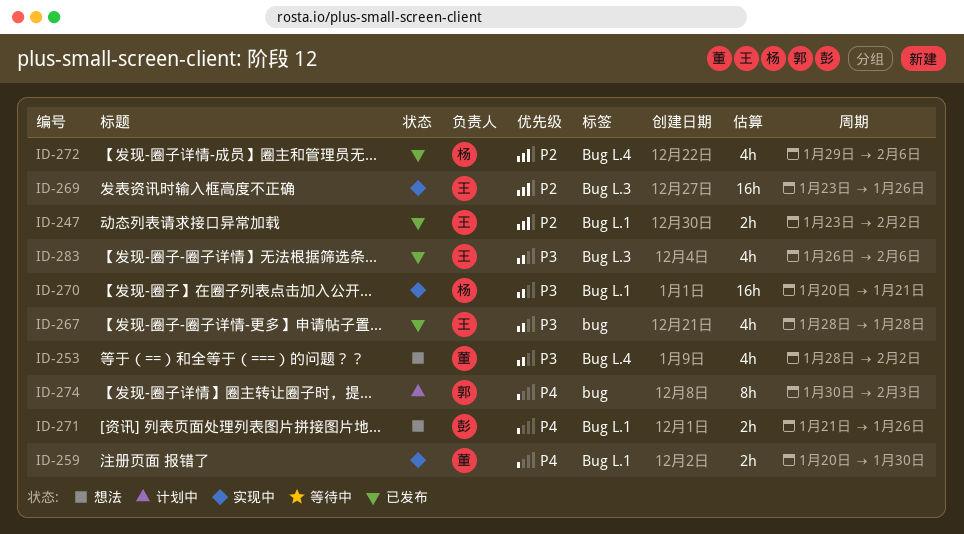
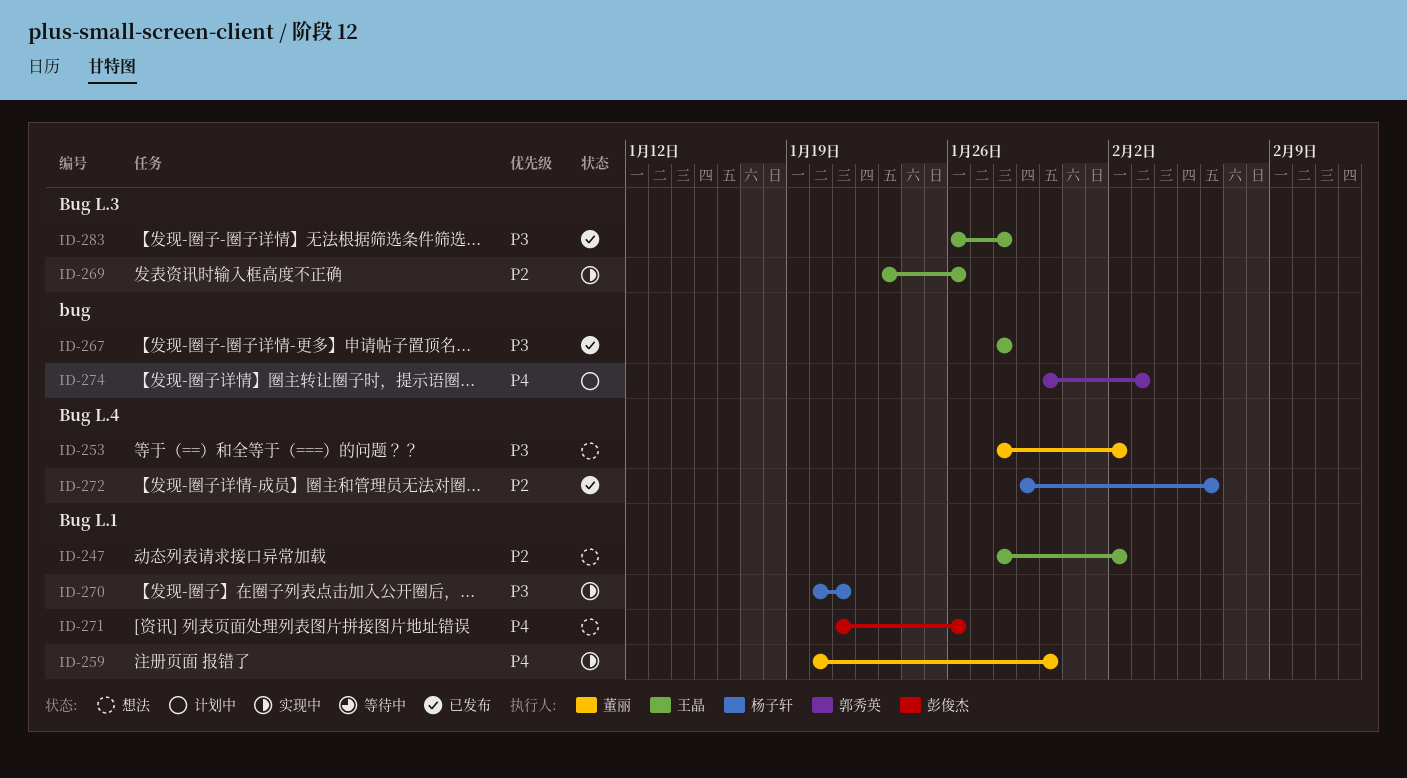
ID-247, status: 已发布 -> 想法
ID-247, start: Jan 23 -> Jan 28
ID-283, due: Feb 6 -> Jan 28

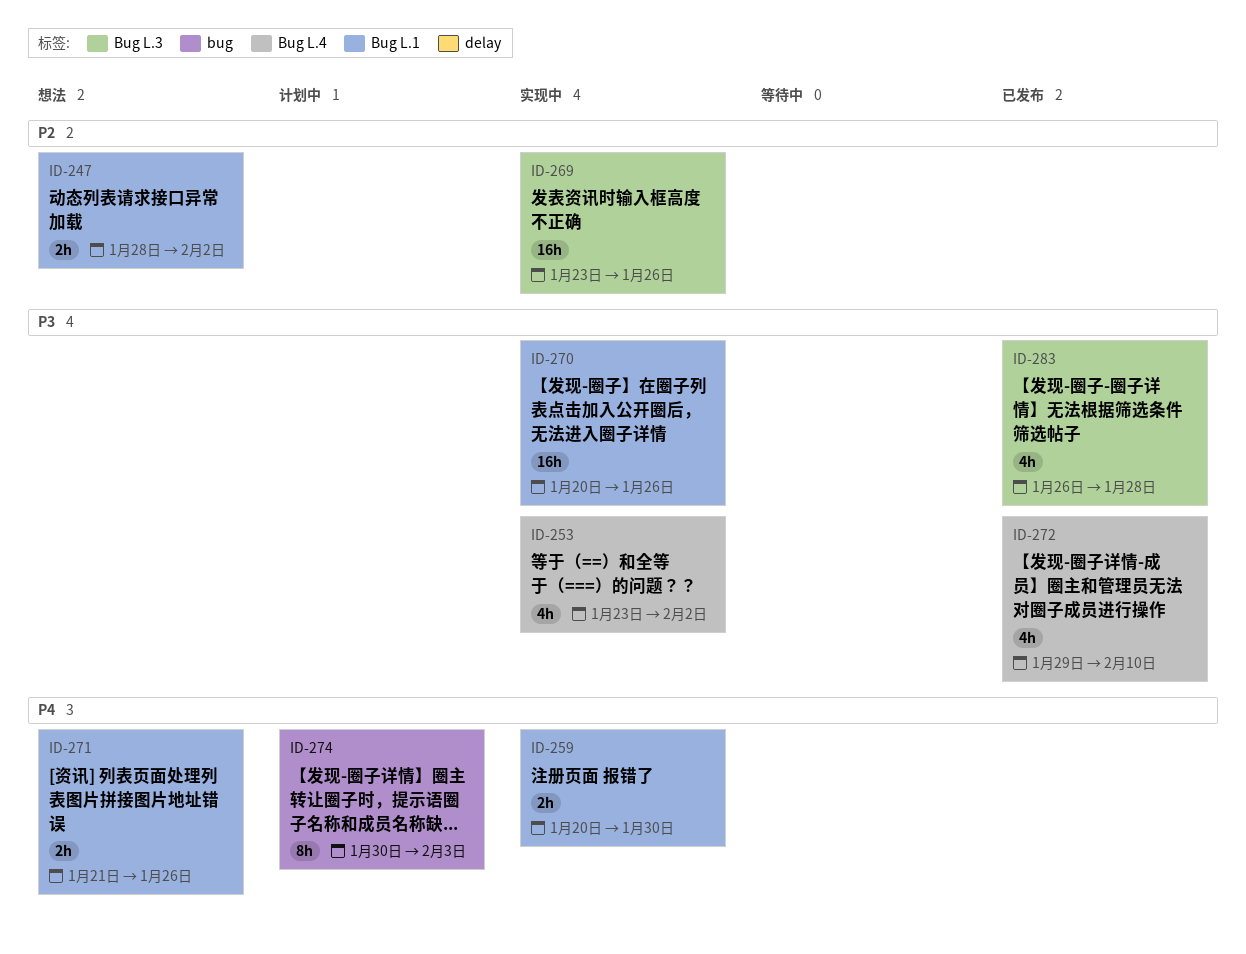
ID-253, status: 想法 -> 实现中
ID-253, start: Jan 28 -> Jan 23
ID-267: present -> none
ID-270, due: Jan 21 -> Jan 26
ID-272, priority: P2 -> P3
ID-272, due: Feb 6 -> Feb 10

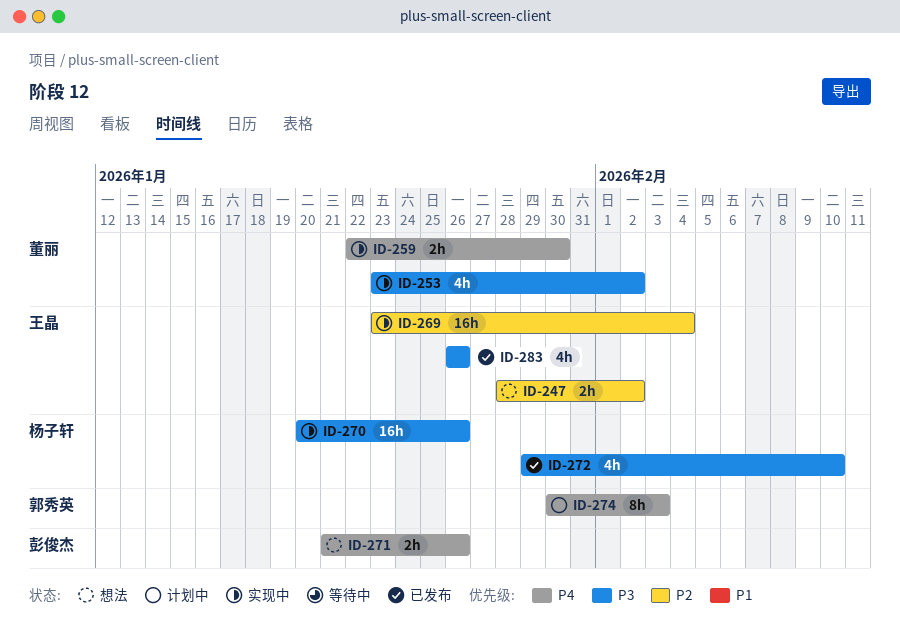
ID-259, start: Jan 20 -> Jan 22
ID-269, due: Jan 26 -> Feb 4
ID-283, due: Jan 28 -> Jan 26

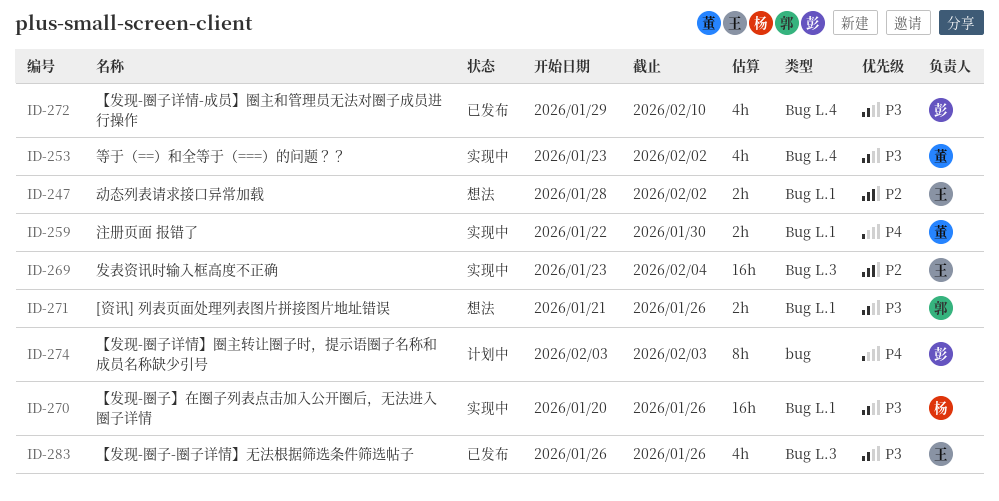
ID-271, owner: 彭俊杰 -> 郭秀英
ID-271, priority: P4 -> P3
ID-272, owner: 杨子轩 -> 彭俊杰
ID-274, owner: 郭秀英 -> 彭俊杰
ID-274, start: Jan 30 -> Feb 3

